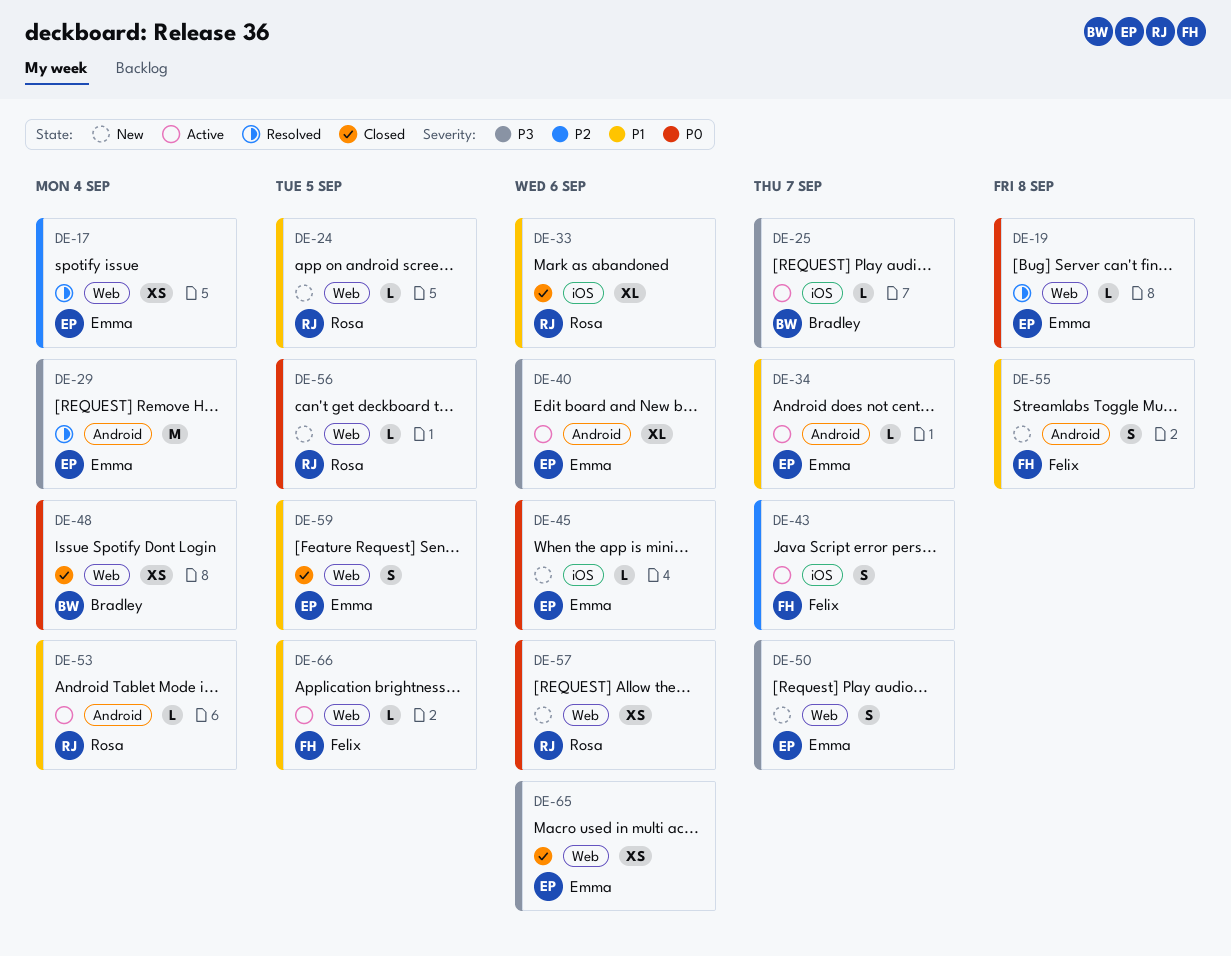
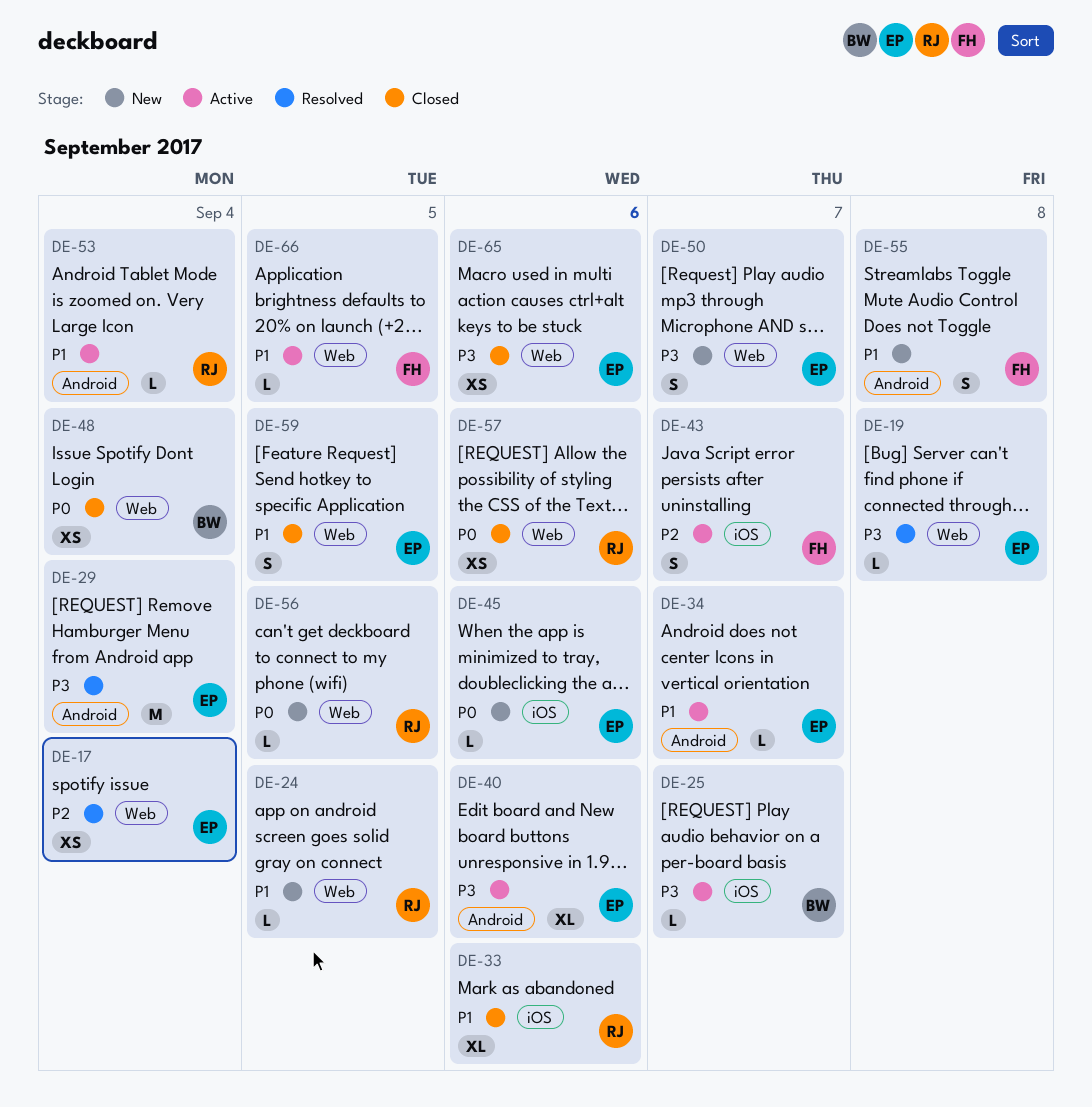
DE-19, priority: P0 -> P3
DE-57, status: New -> Closed

